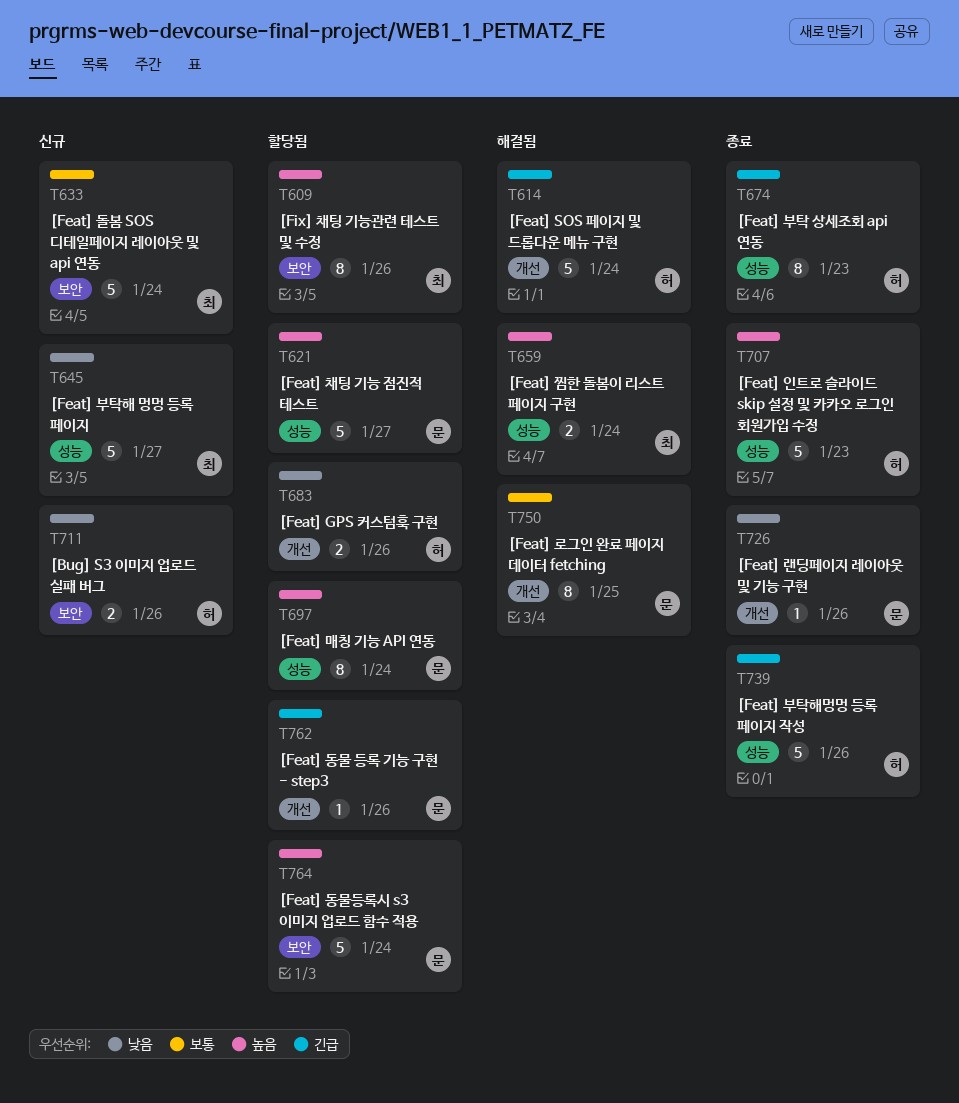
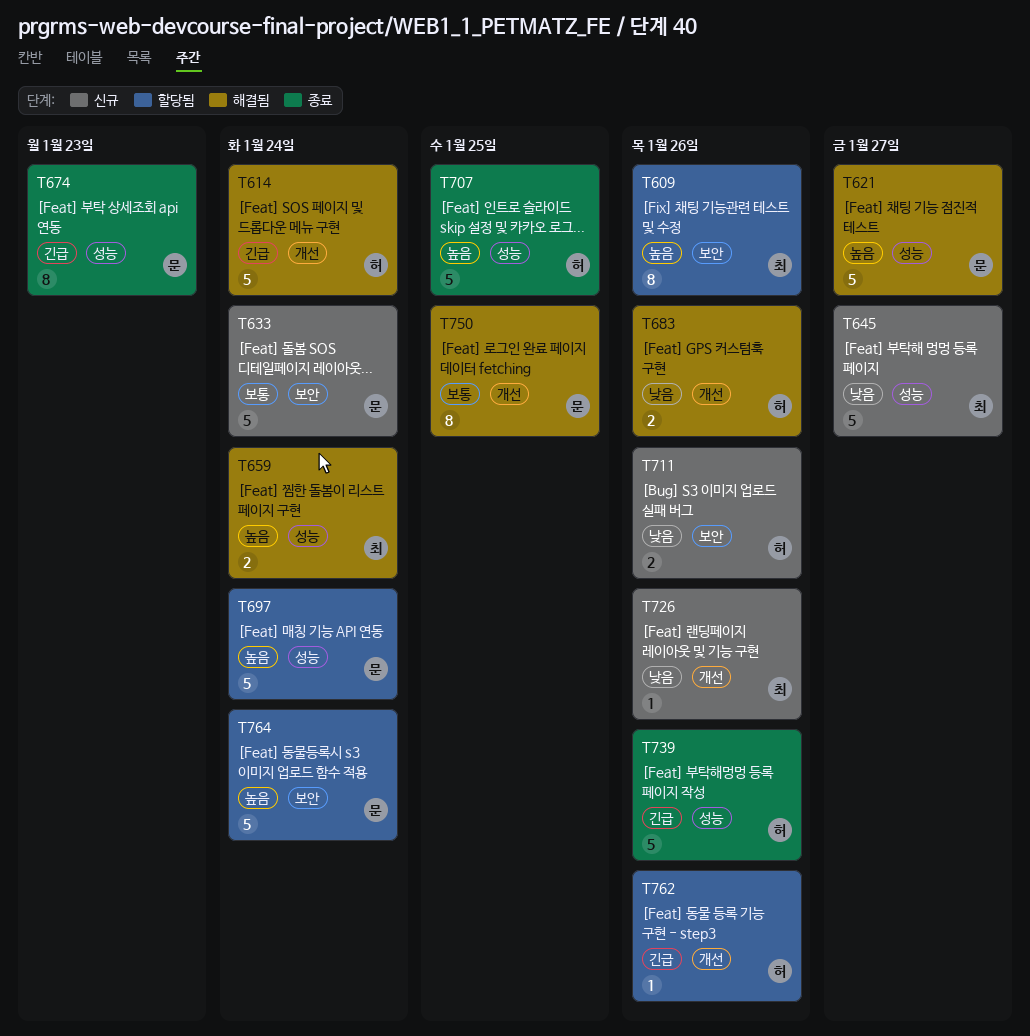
T621, status: 할당됨 -> 해결됨
T633, owner: 최 -> 문
T674, owner: 허 -> 문
T683, status: 할당됨 -> 해결됨
T697, estimate: 8 -> 5
T707, due: Jan 23 -> Jan 25
T726, status: 종료 -> 신규
T726, owner: 문 -> 최
T762, owner: 문 -> 허

